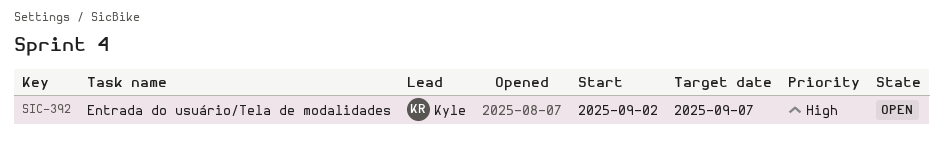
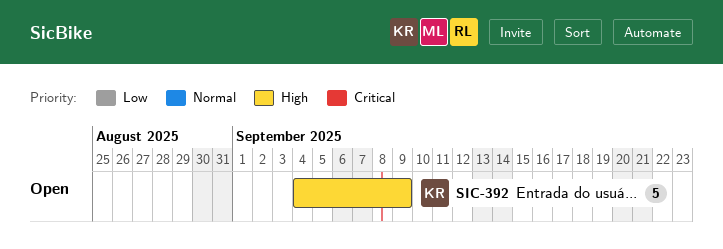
SIC-392, start: Sep 2 -> Sep 4
SIC-392, due: Sep 7 -> Sep 9

